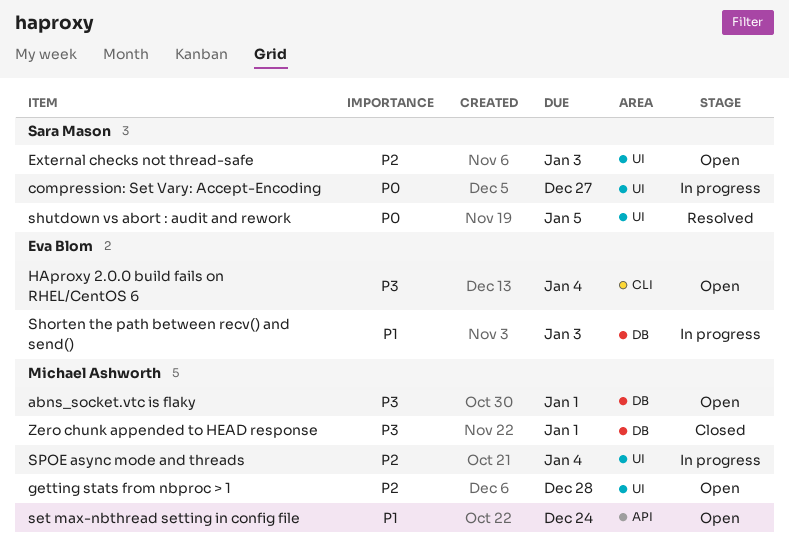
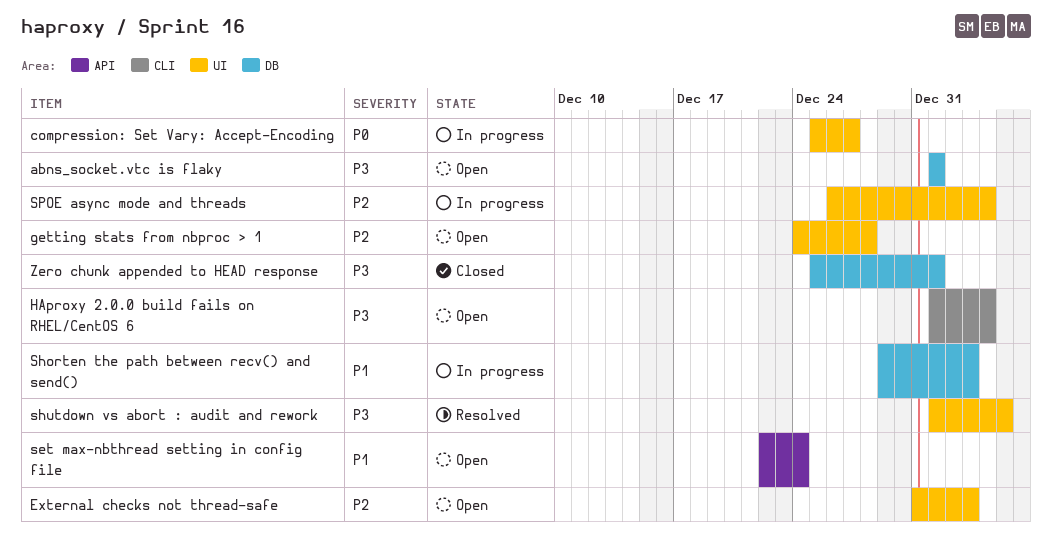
shutdown vs abort : audit and rework, priority: P0 -> P3

